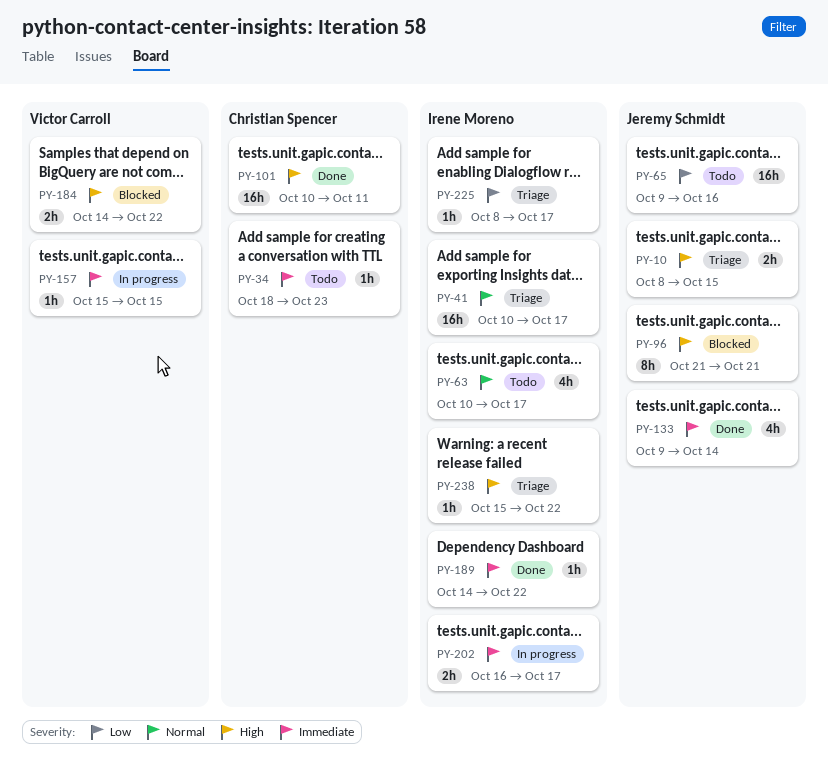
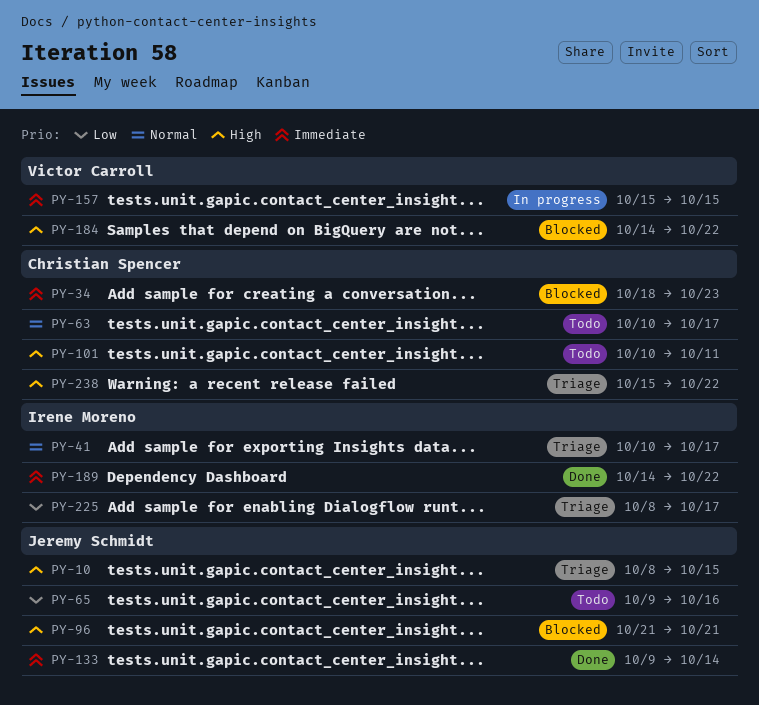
PY-34, status: Todo -> Blocked
PY-63, owner: Irene Moreno -> Christian Spencer
PY-101, status: Done -> Todo
PY-202: present -> none
PY-238, owner: Irene Moreno -> Christian Spencer

